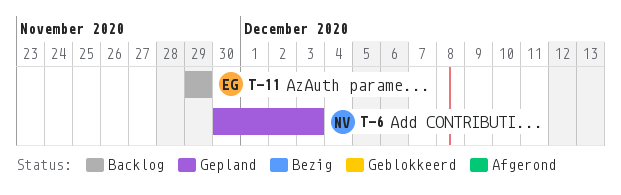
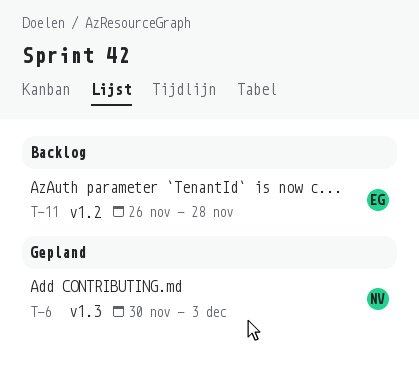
T-11, start: Nov 29 -> Nov 26
T-11, due: Nov 29 -> Nov 28

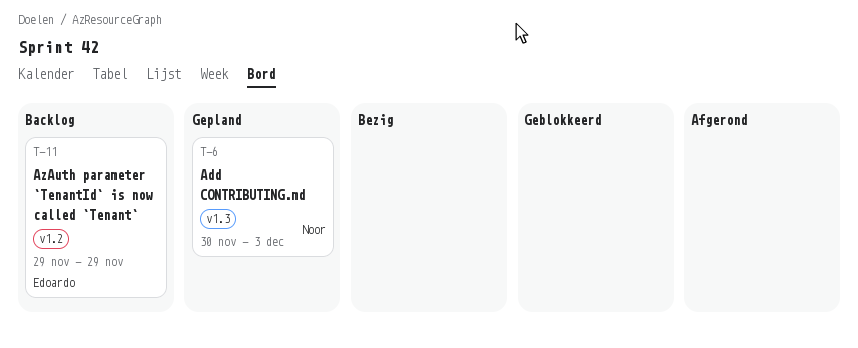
T-11, start: Nov 26 -> Nov 29
T-11, due: Nov 28 -> Nov 29

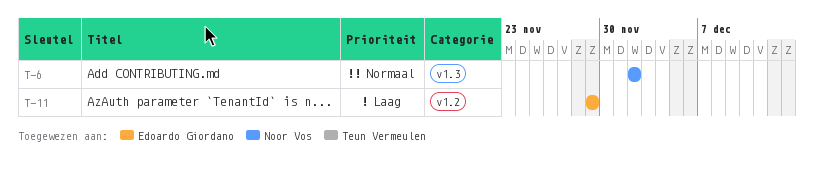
T-6, start: Nov 30 -> Dec 2
T-6, due: Dec 3 -> Dec 2

